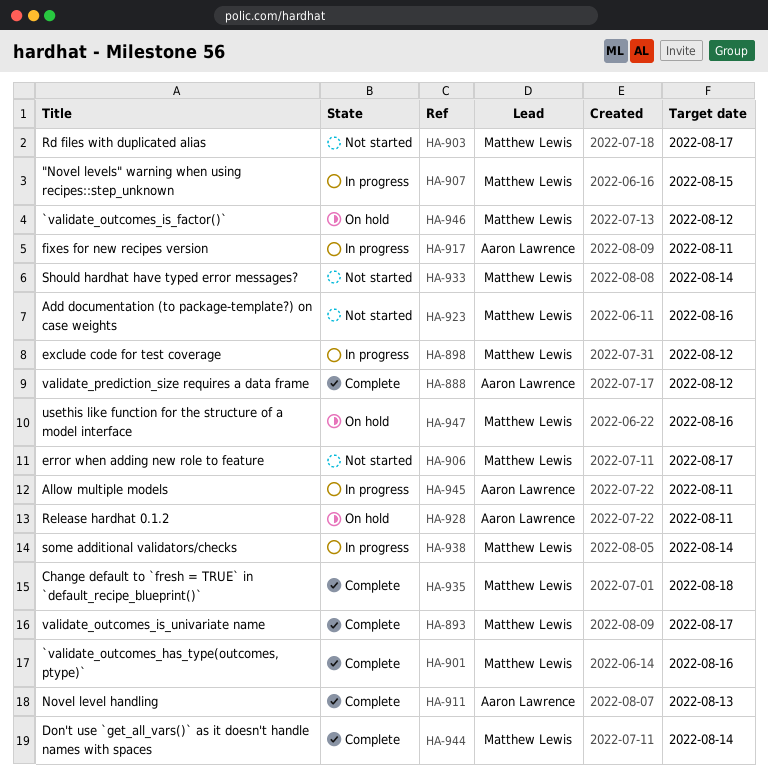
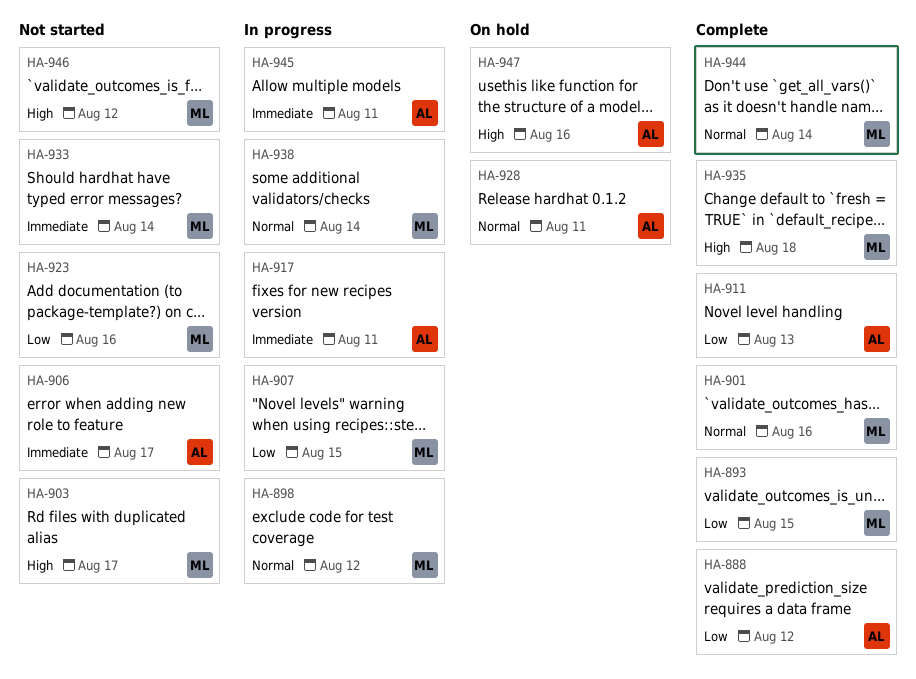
HA-893, due: Aug 17 -> Aug 15
HA-906, owner: Matthew Lewis -> Aaron Lawrence
HA-946, status: On hold -> Not started
HA-947, owner: Matthew Lewis -> Aaron Lawrence

